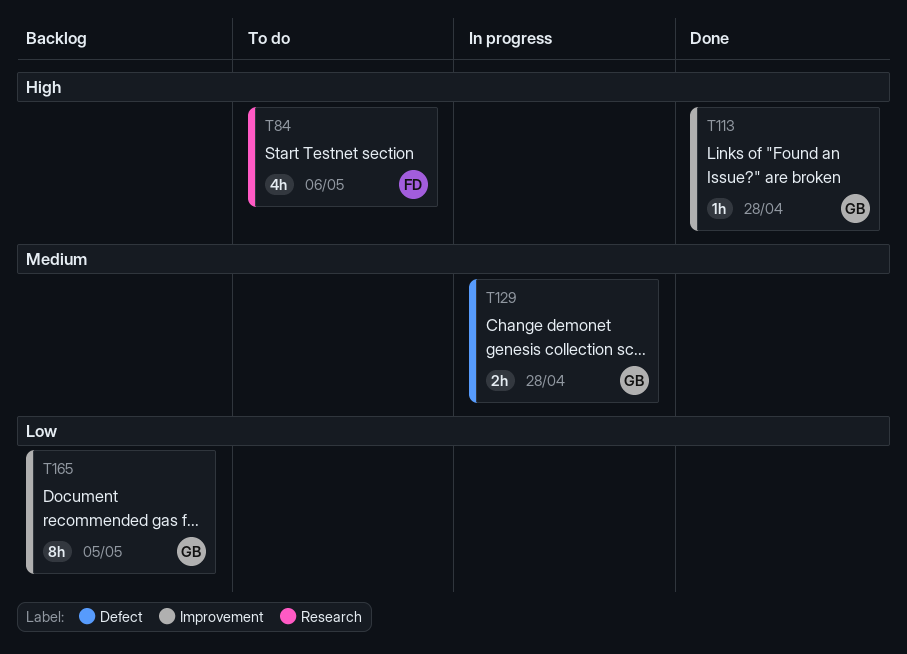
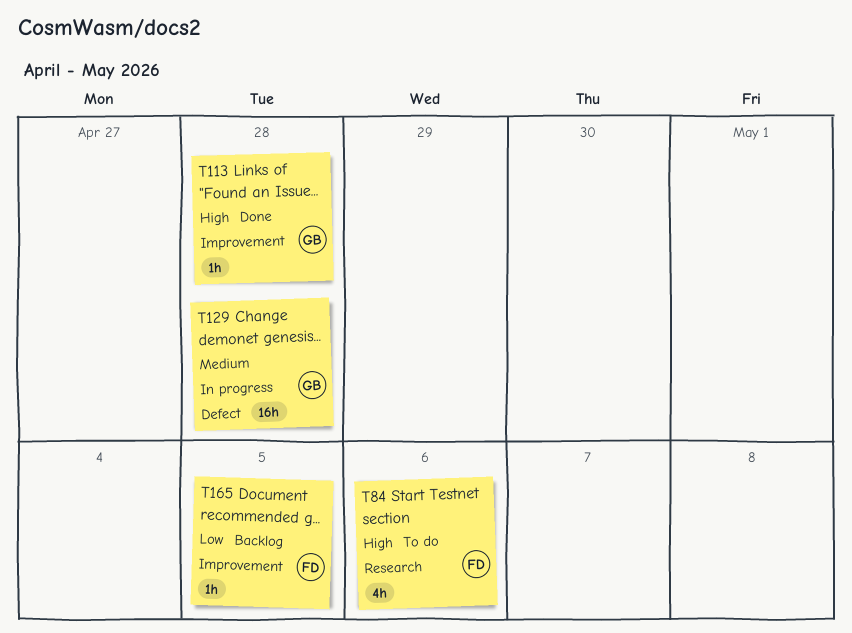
T129, estimate: 2h -> 16h
T165, owner: GB -> FD
T165, estimate: 8h -> 1h

